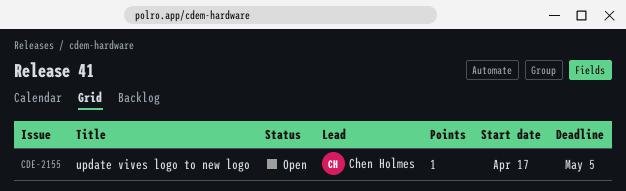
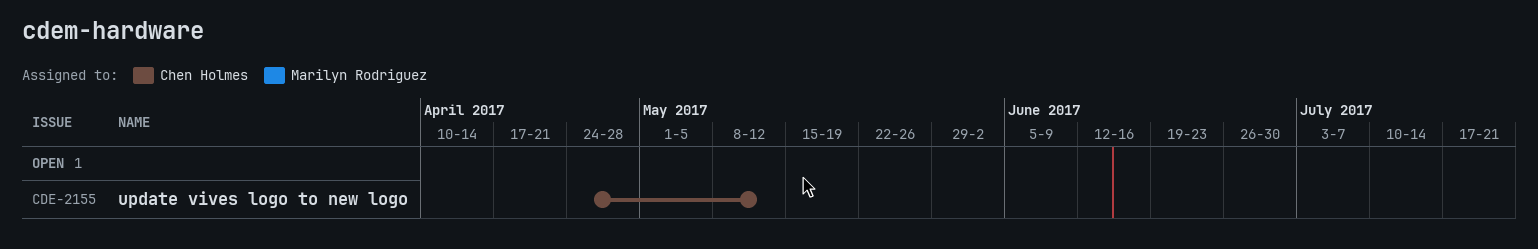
CDE-2155, start: Apr 17 -> Apr 24
CDE-2155, due: May 5 -> May 12

